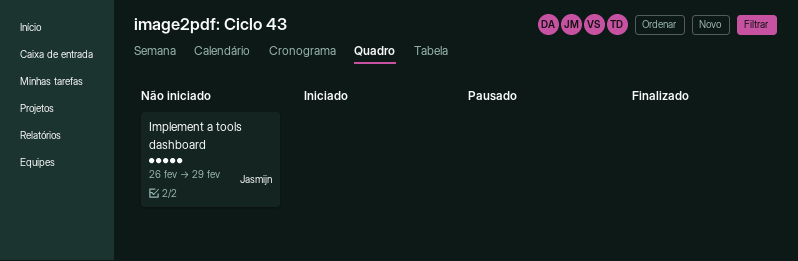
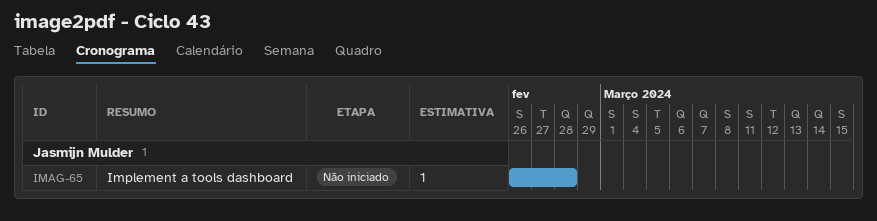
Implement a tools dashboard, estimate: 5 -> 1
Implement a tools dashboard, due: Feb 29 -> Feb 28

